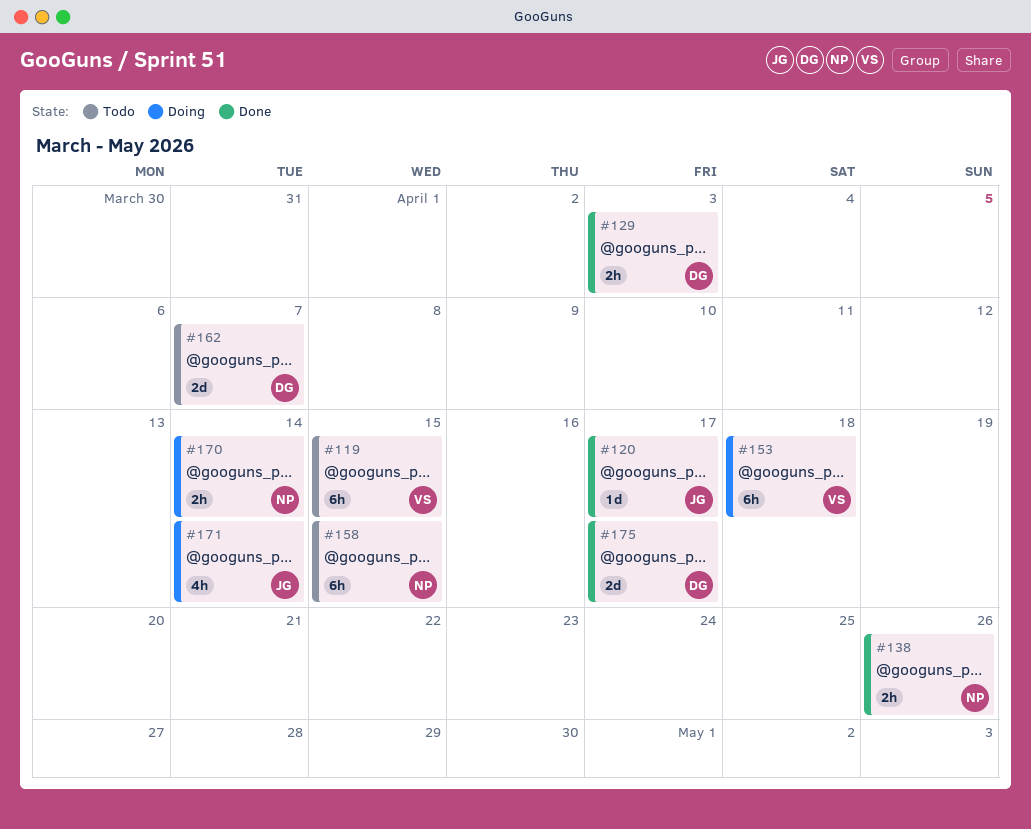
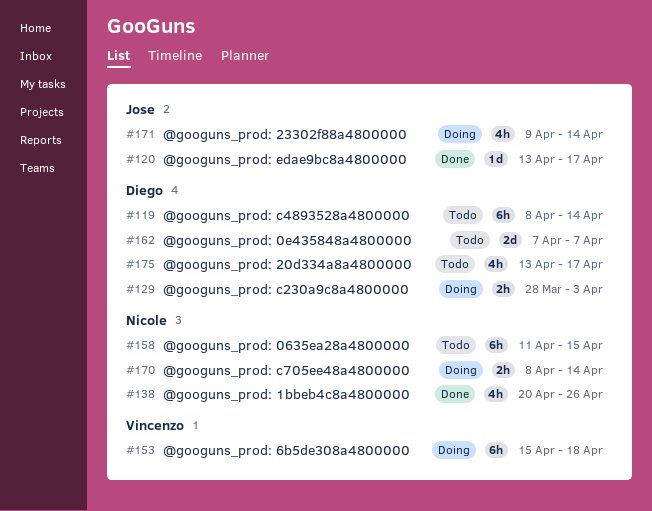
#119, owner: Vincenzo -> Diego
#119, due: Apr 15 -> Apr 14
#129, status: Done -> Doing
#138, estimate: 2h -> 4h
#175, status: Done -> Todo
#175, estimate: 2d -> 4h

